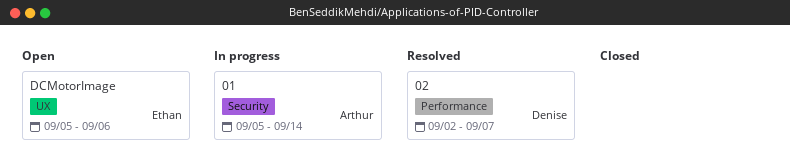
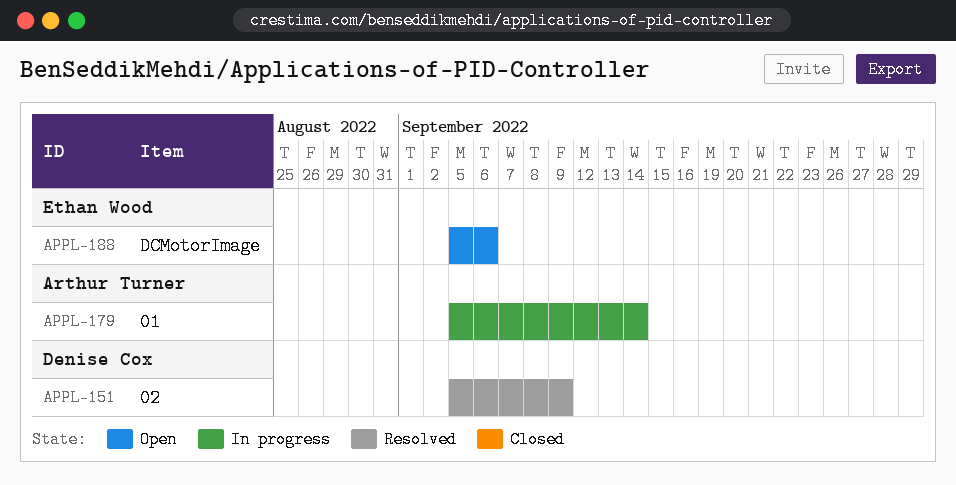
02, start: Sep 2 -> Sep 5
02, due: Sep 7 -> Sep 9

